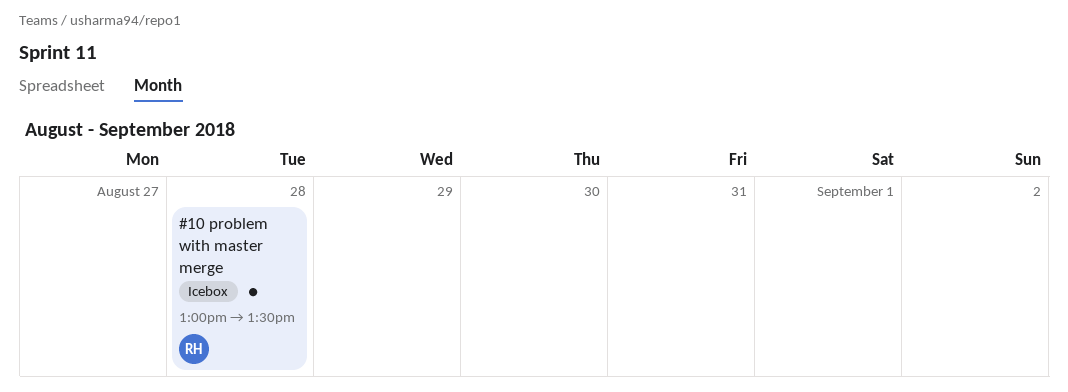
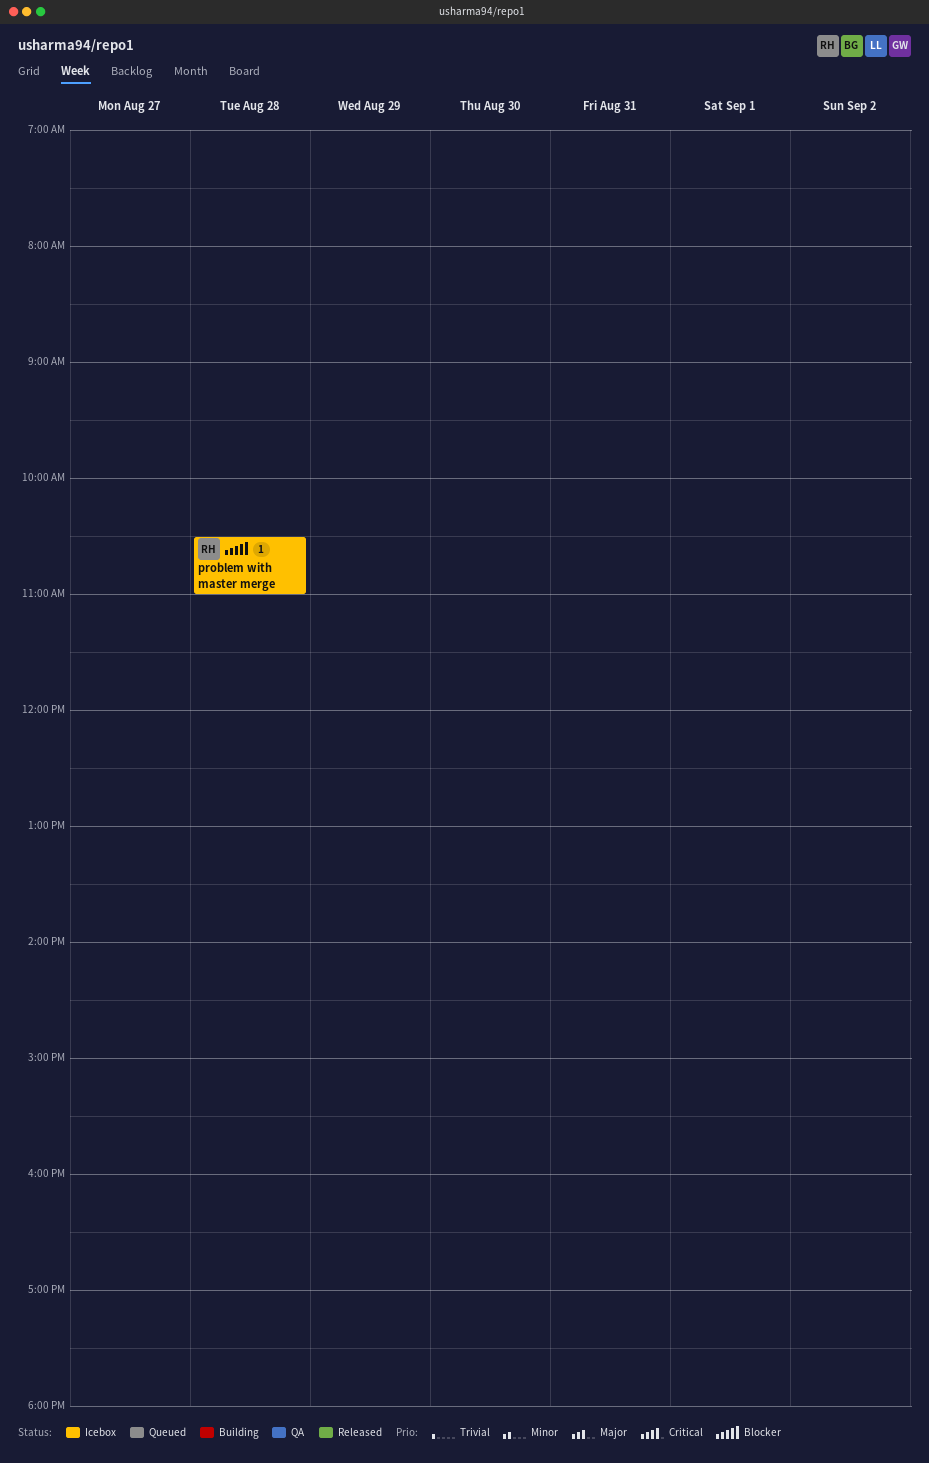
problem with master merge, begins: 13:00 -> 10:30
problem with master merge, ends: 13:30 -> 11:00

